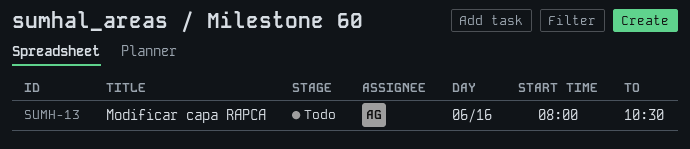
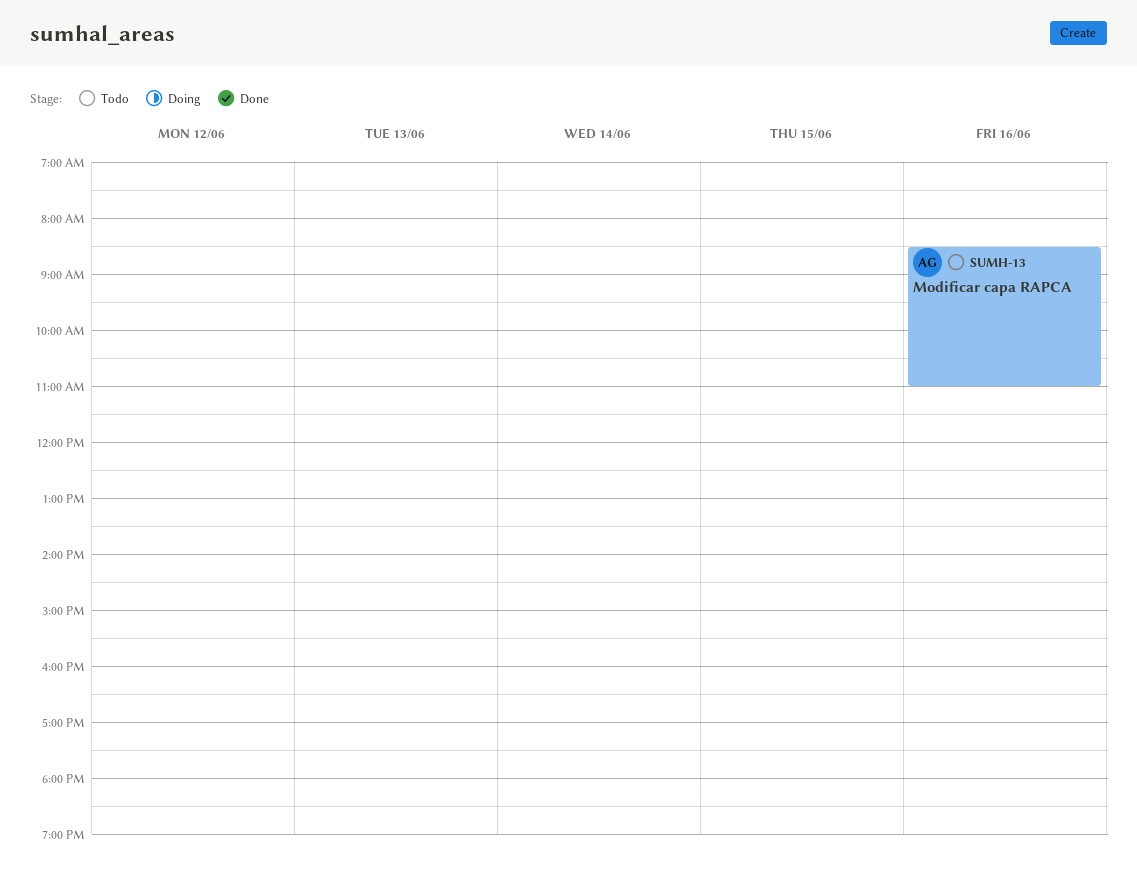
SUMH-13, begins: 08:00 -> 08:30
SUMH-13, ends: 10:30 -> 11:00

